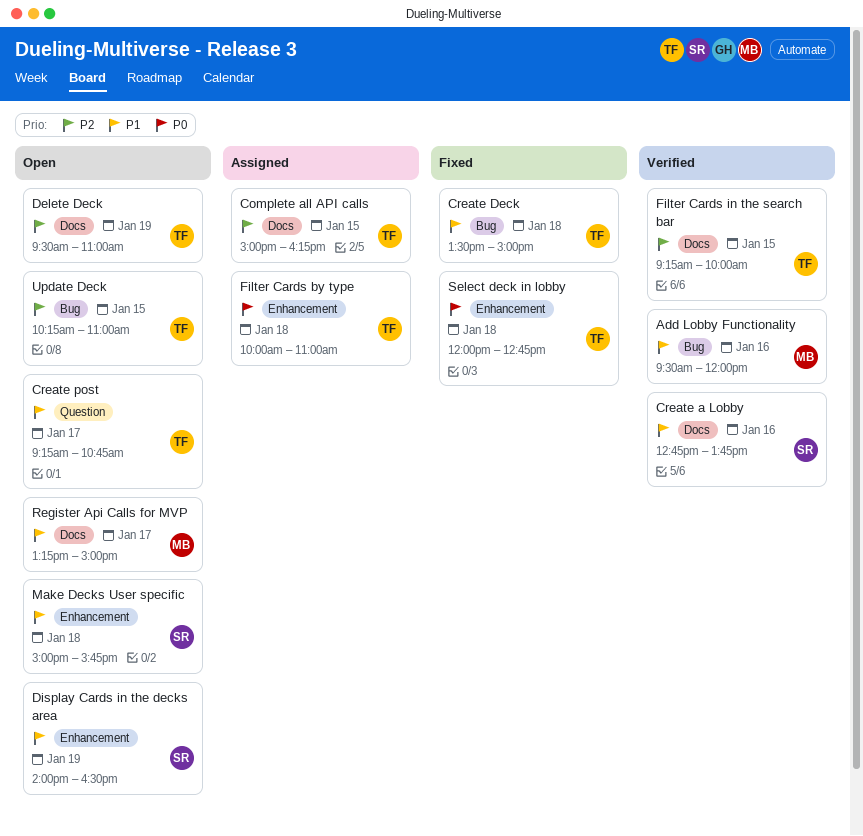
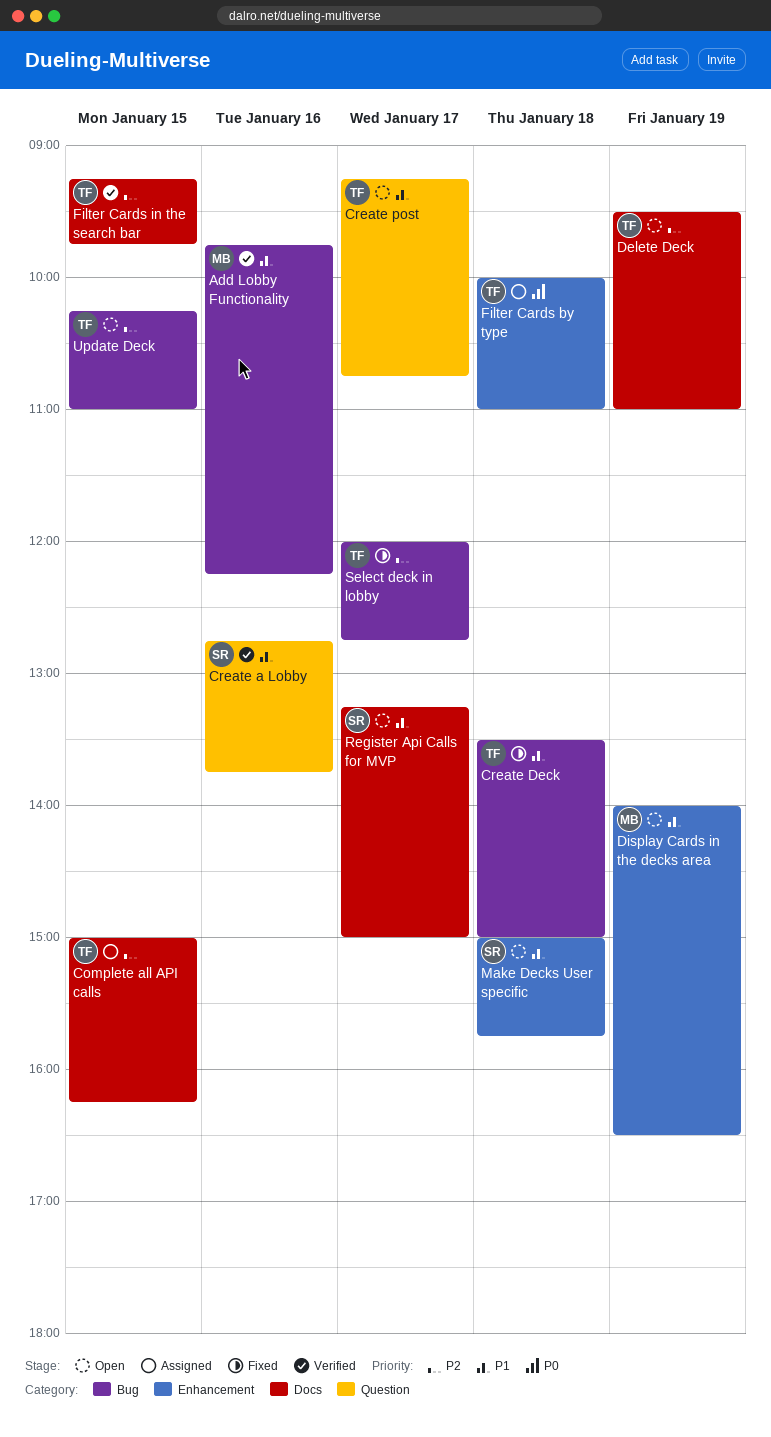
Add Lobby Functionality, begins: 09:30 -> 09:45
Add Lobby Functionality, ends: 12:00 -> 12:15
Create a Lobby, label: Docs -> Question
Display Cards in the decks area, owner: SR -> MB
Filter Cards in the search bar, ends: 10:00 -> 09:45
Register Api Calls for MVP, owner: MB -> SR
Select deck in lobby, priority: P0 -> P2
Select deck in lobby, label: Enhancement -> Bug
Select deck in lobby, day: Jan 18 -> Jan 17

